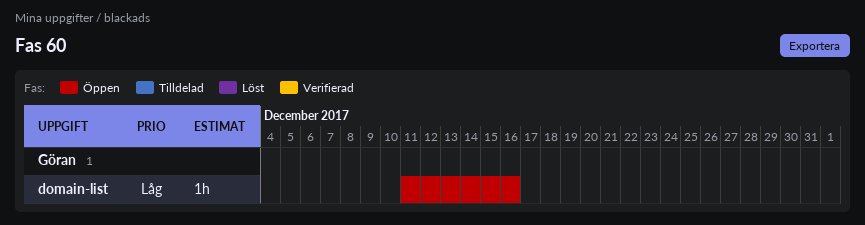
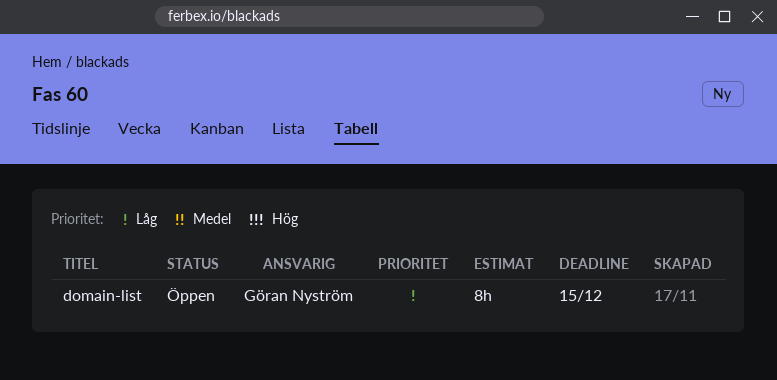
domain-list, estimate: 1h -> 8h
domain-list, due: Dec 16 -> Dec 15

